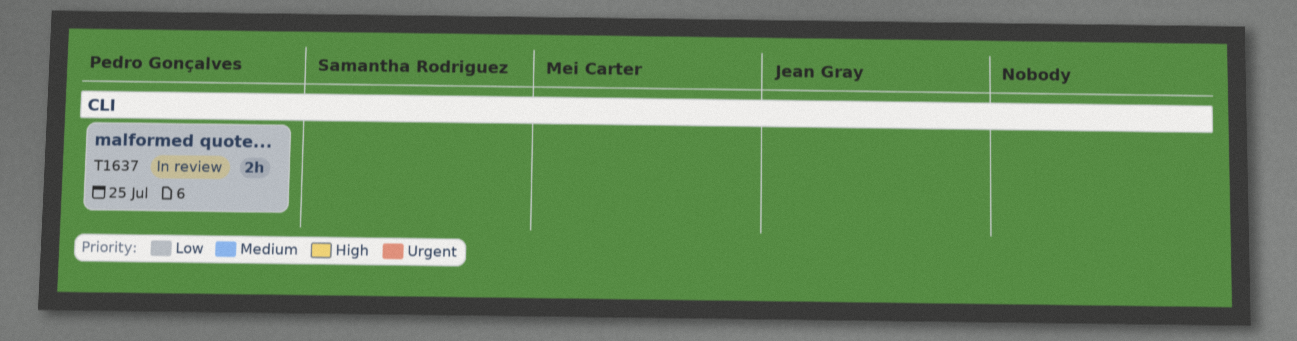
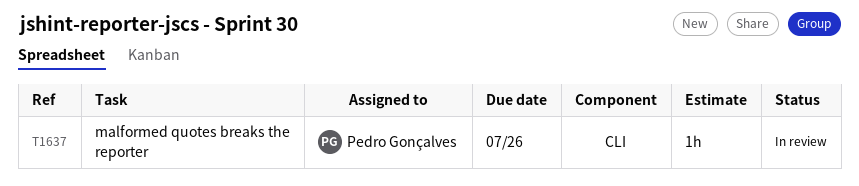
T1637, estimate: 2h -> 1h
T1637, due: Jul 25 -> Jul 26

